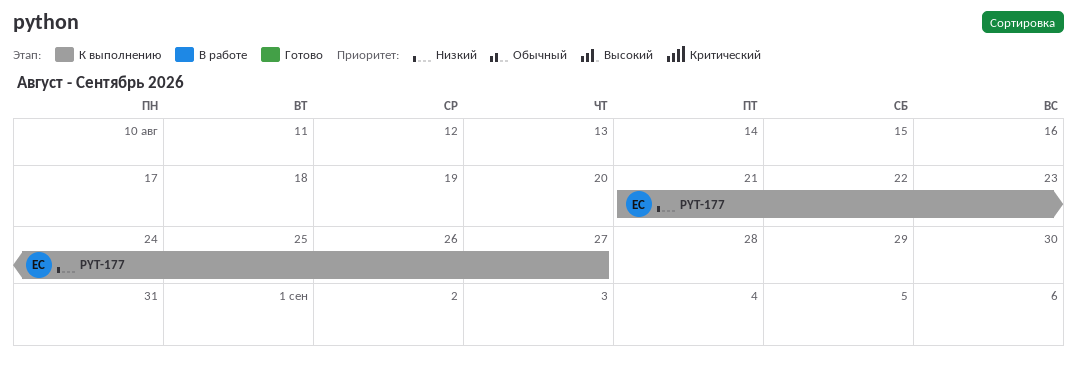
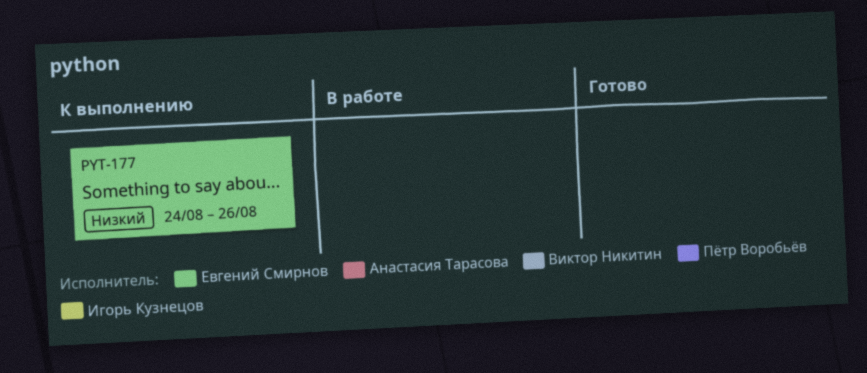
PYT-177, start: Aug 21 -> Aug 24
PYT-177, due: Aug 27 -> Aug 26

